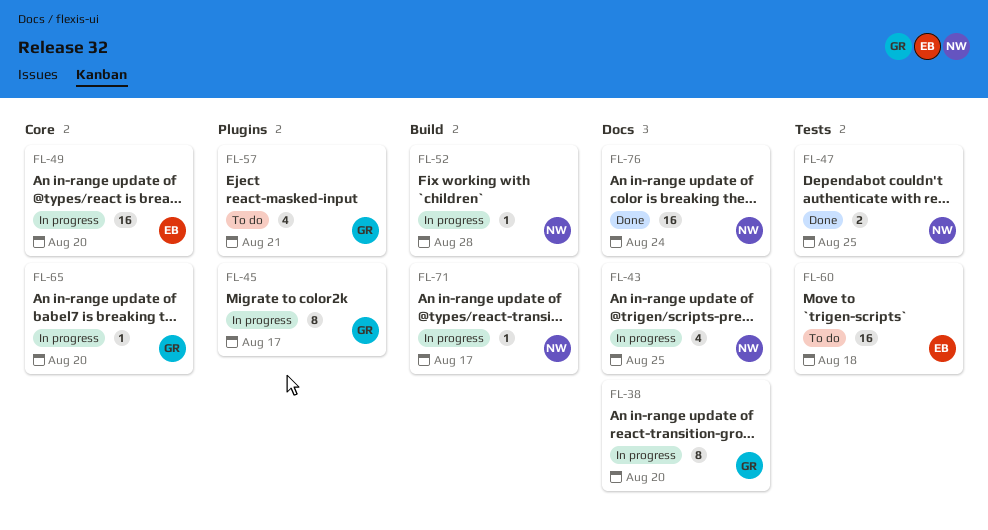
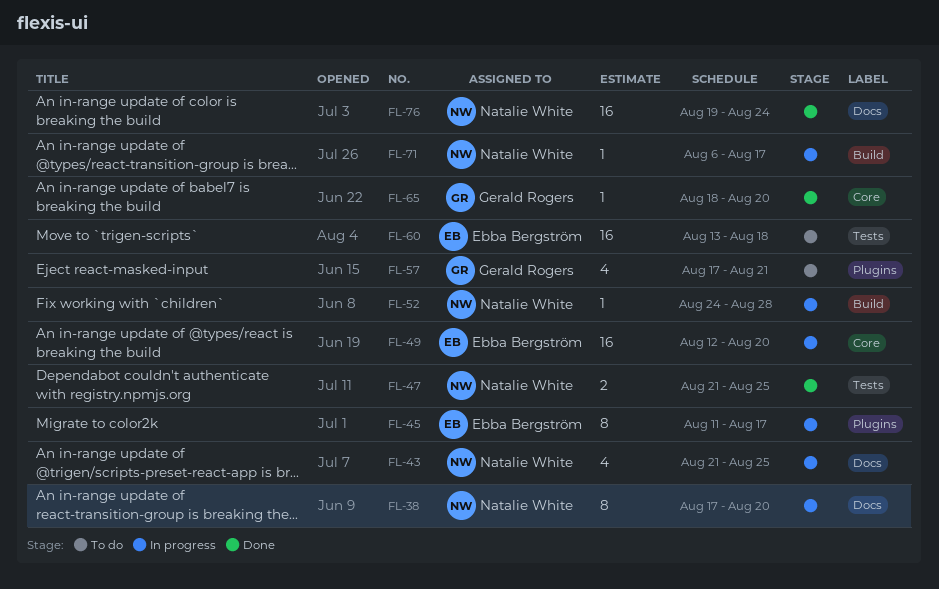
FL-38, owner: Gerald Rogers -> Natalie White
FL-45, owner: Gerald Rogers -> Ebba Bergström
FL-65, status: In progress -> Done

